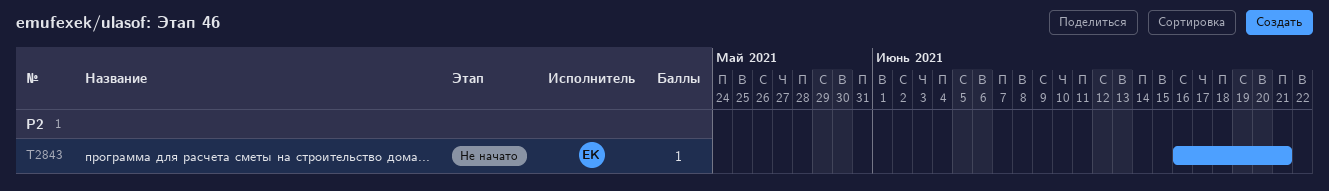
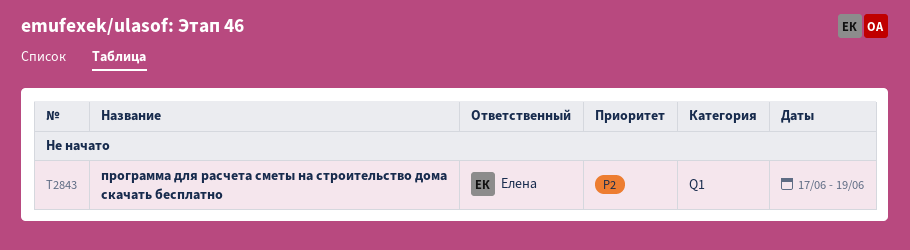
T2843, start: Jun 16 -> Jun 17
T2843, due: Jun 21 -> Jun 19

